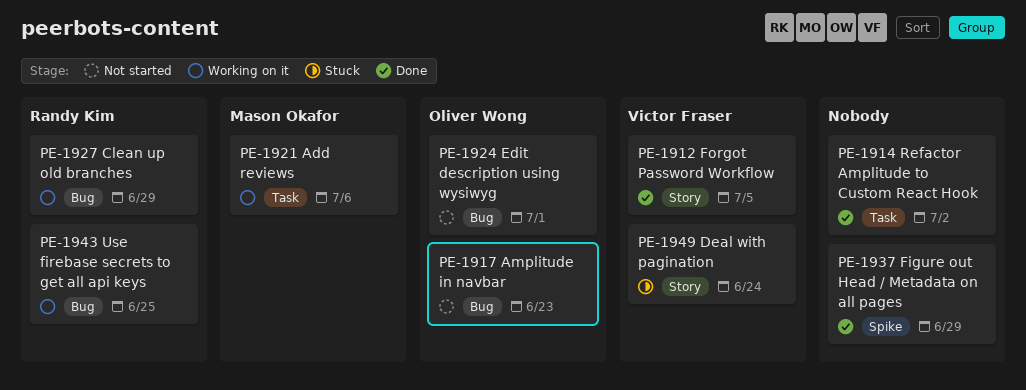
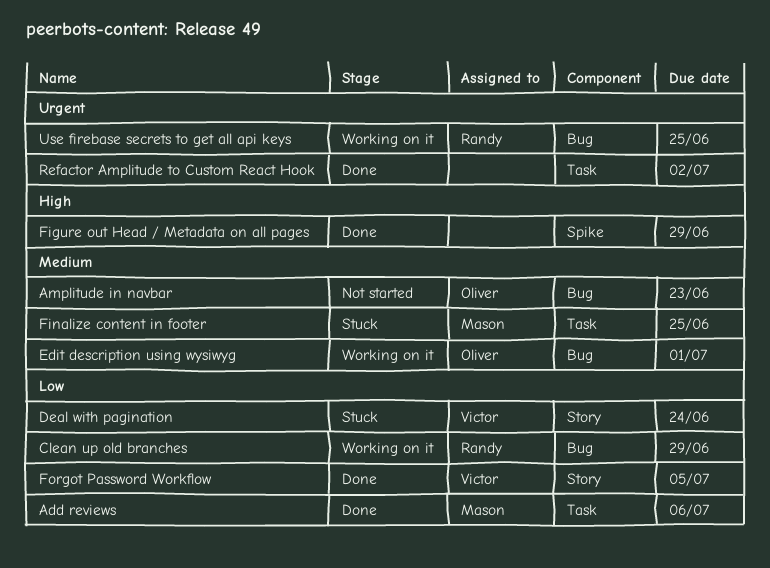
Add reviews, status: Working on it -> Done
Edit description using wysiwyg, status: Not started -> Working on it
Finalize content in footer: none -> present

